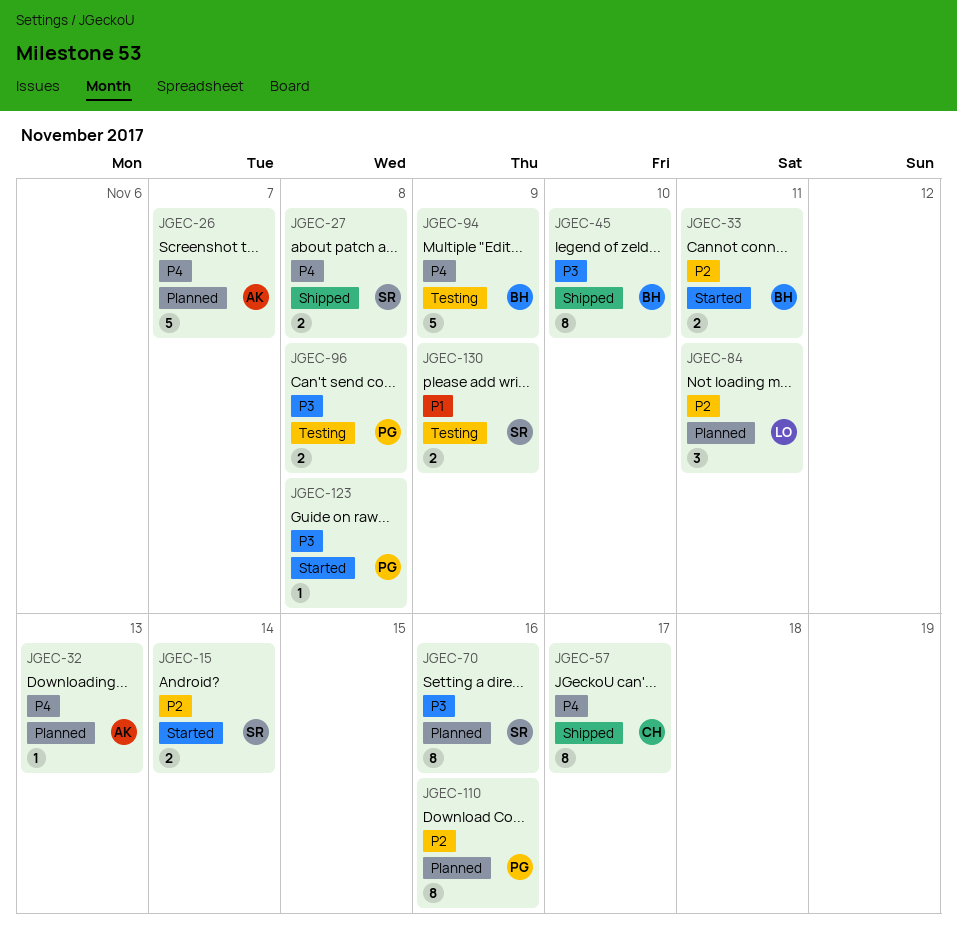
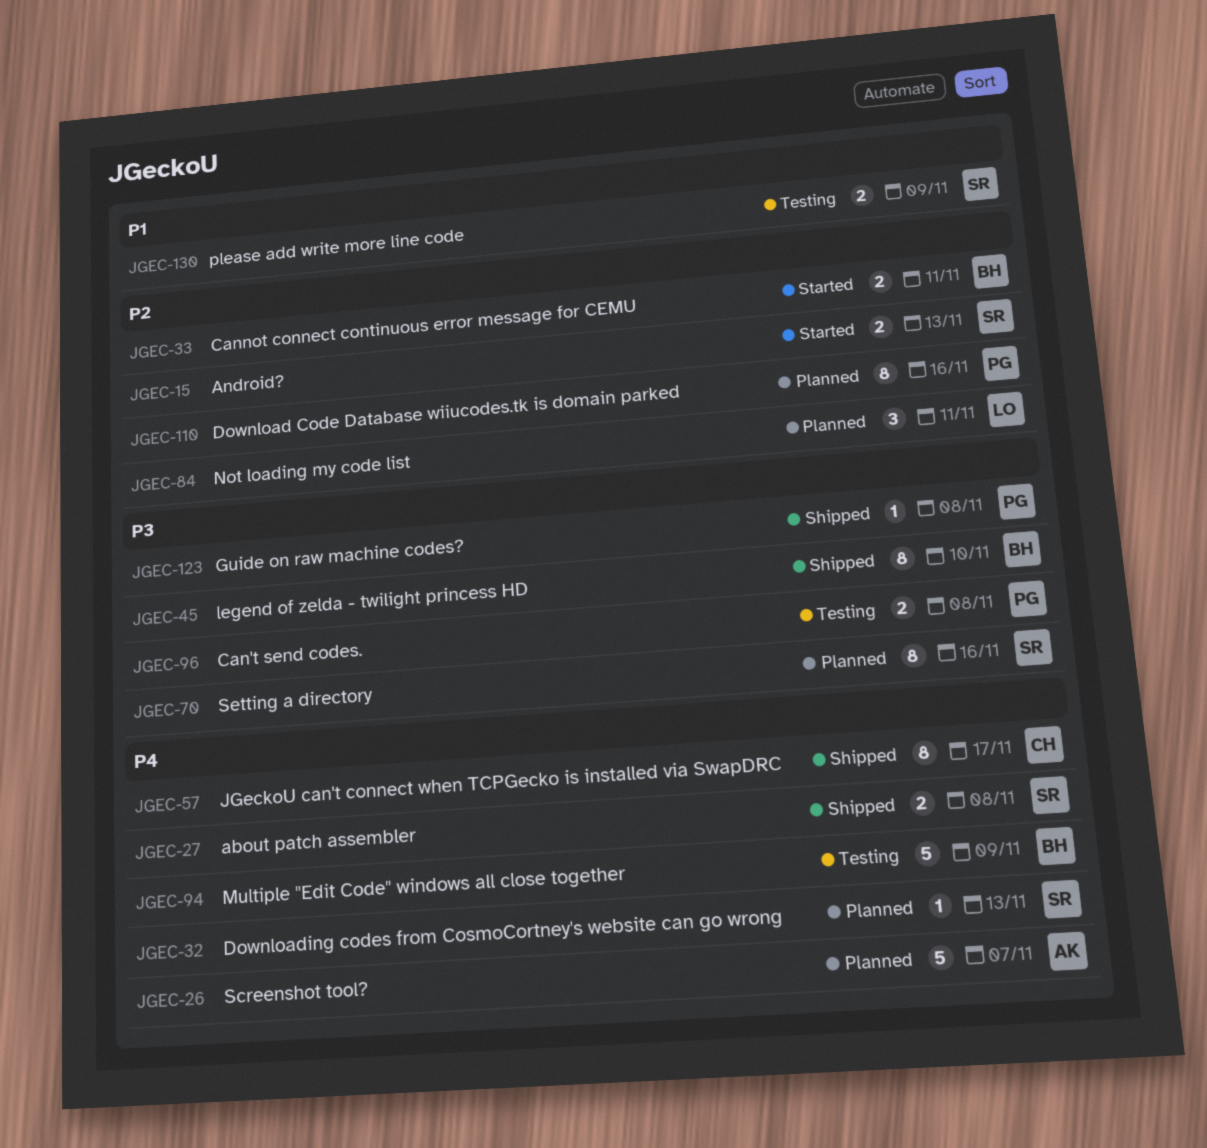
JGEC-15, due: Nov 14 -> Nov 13
JGEC-32, owner: AK -> SR
JGEC-123, status: Started -> Shipped

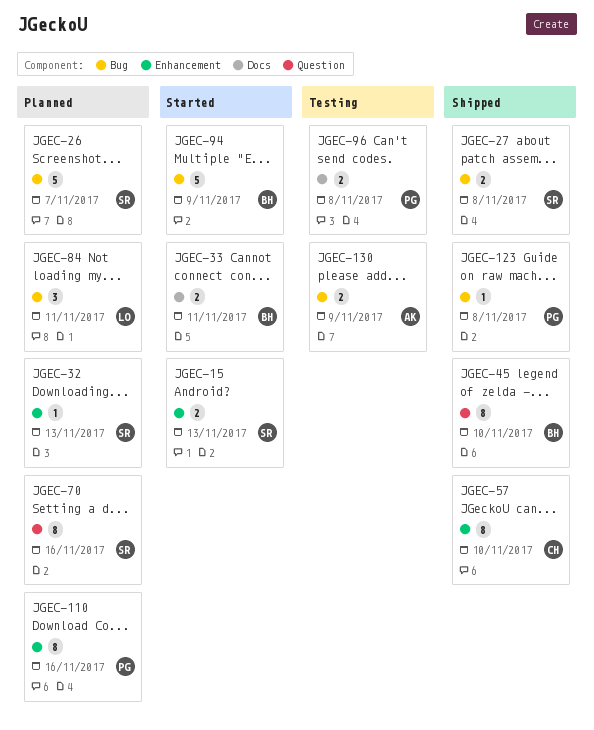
JGEC-26, owner: AK -> SR
JGEC-57, due: Nov 17 -> Nov 10
JGEC-94, status: Testing -> Started
JGEC-130, owner: SR -> AK

